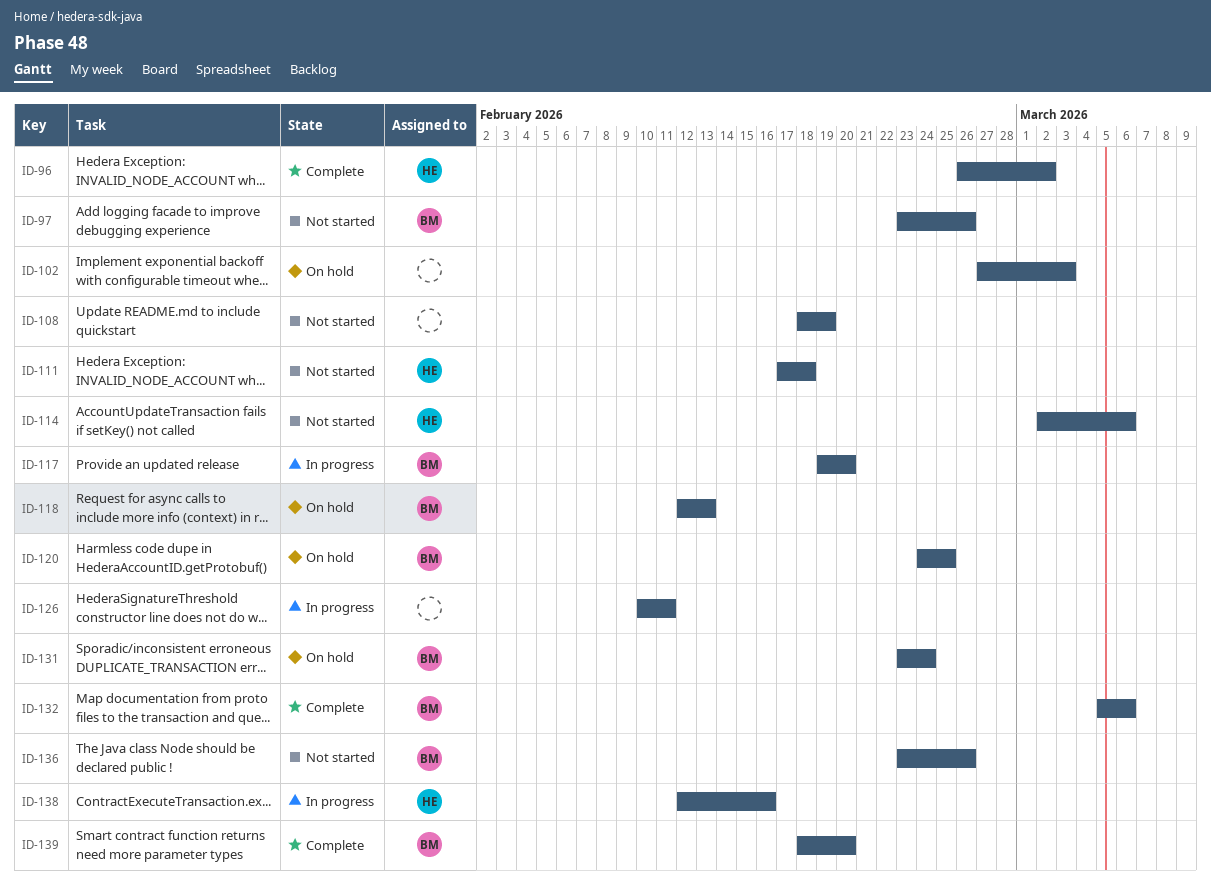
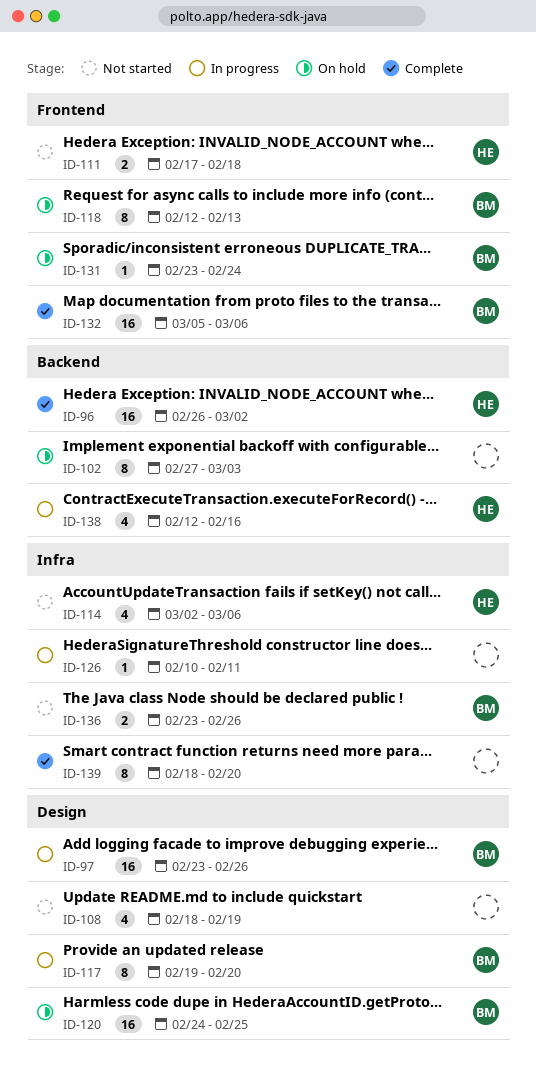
ID-97, status: Not started -> In progress
ID-139, owner: BM -> none

